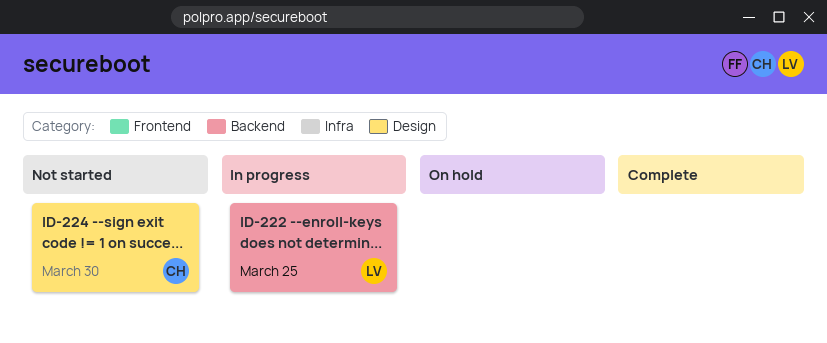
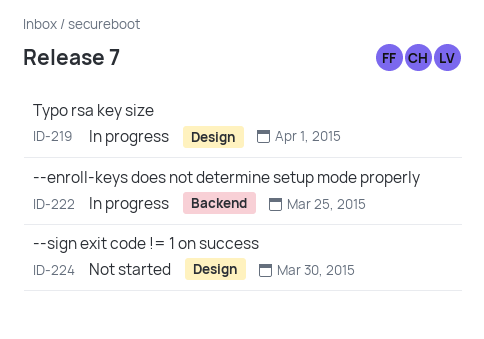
ID-219: none -> present

